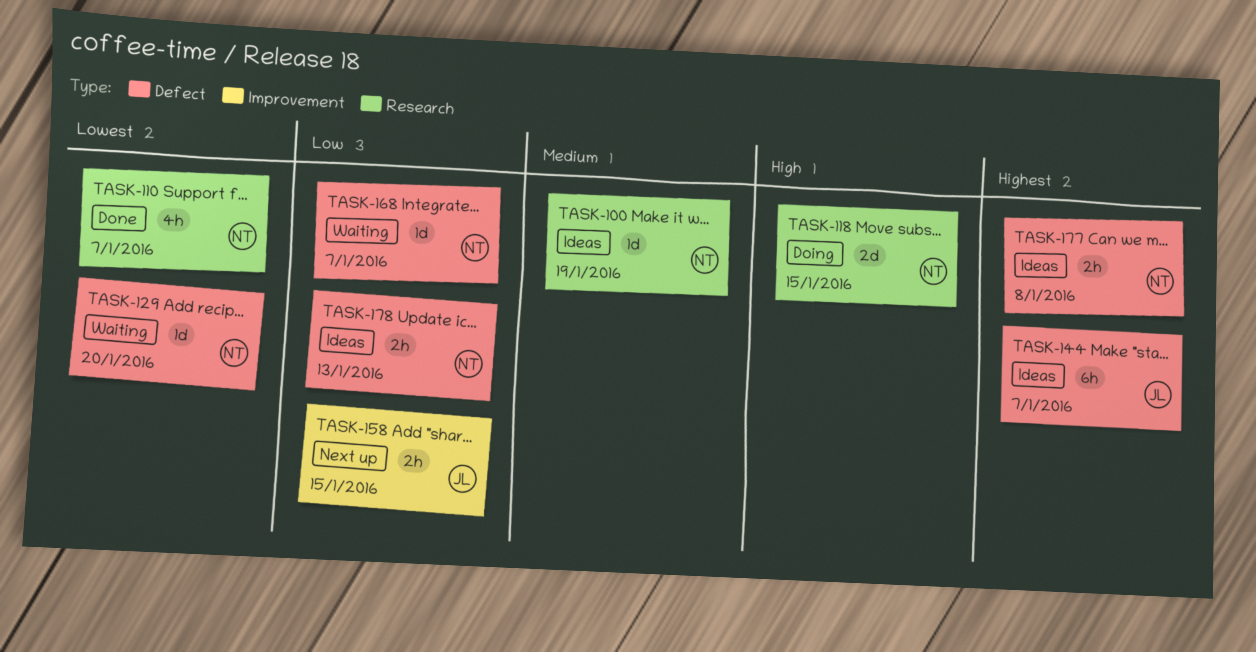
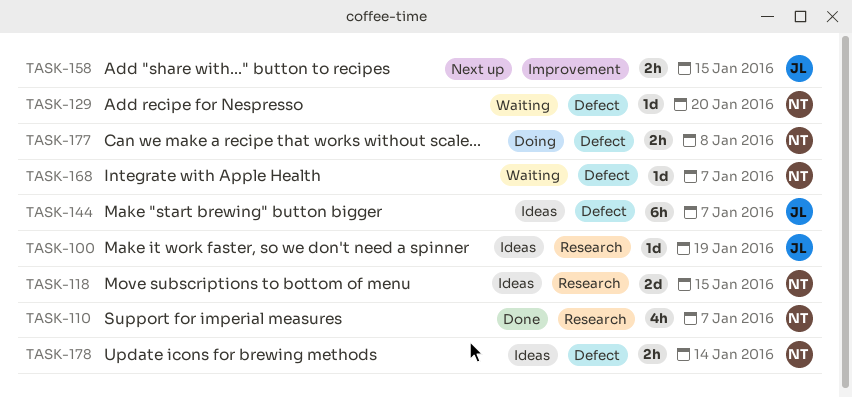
TASK-100, owner: NT -> JL
TASK-118, status: Doing -> Ideas
TASK-177, status: Ideas -> Doing
TASK-178, due: Jan 13 -> Jan 14

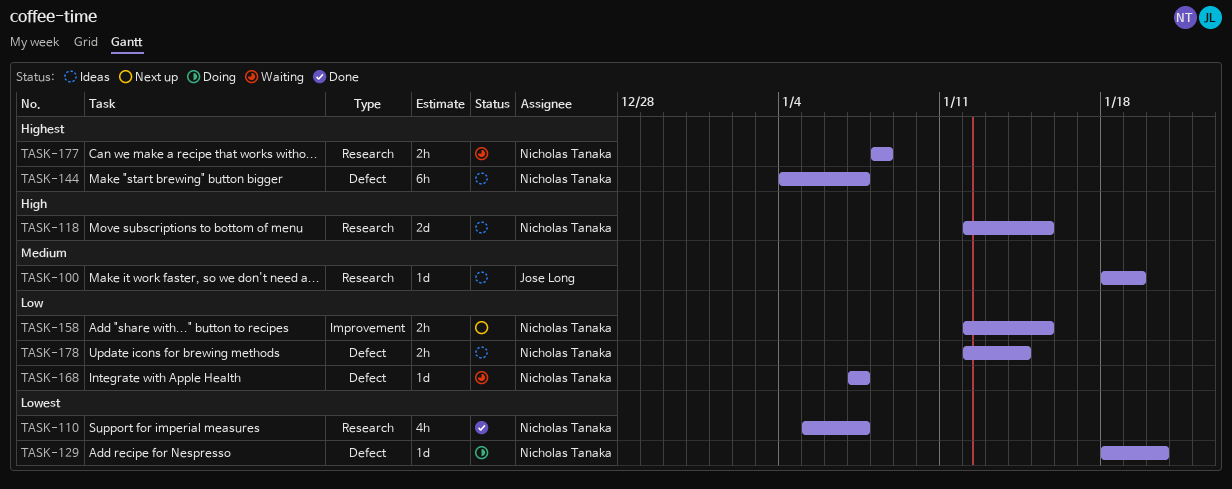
TASK-129, status: Waiting -> Doing
TASK-144, owner: Jose Long -> Nicholas Tanaka
TASK-158, owner: Jose Long -> Nicholas Tanaka
TASK-177, status: Doing -> Waiting
TASK-177, label: Defect -> Research

